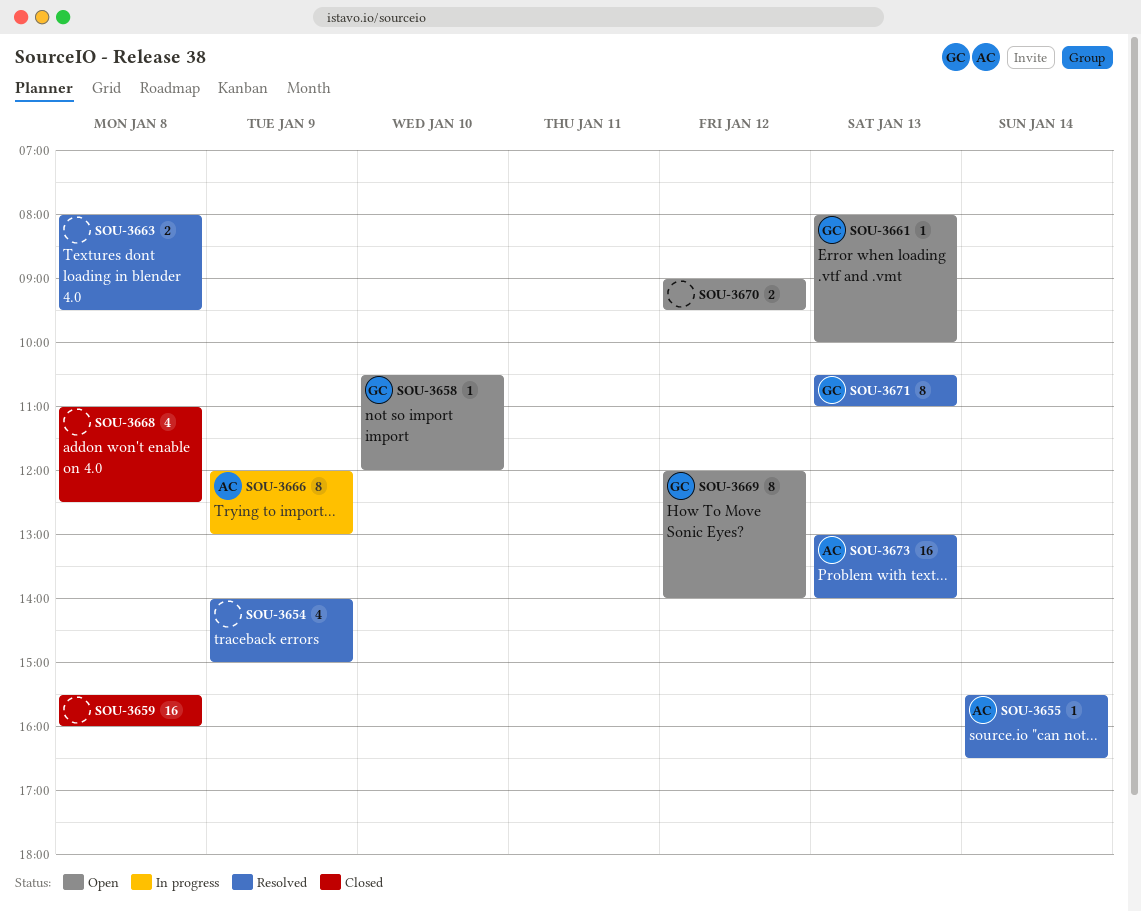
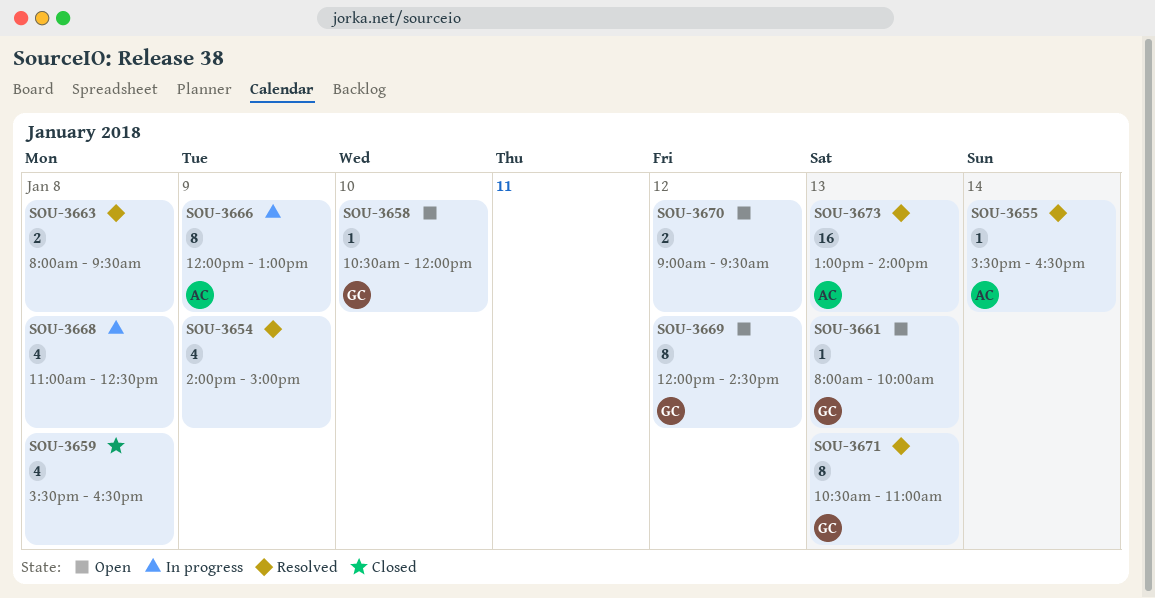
SOU-3659, estimate: 16 -> 4
SOU-3659, ends: 16:00 -> 16:30
SOU-3668, status: Closed -> In progress
SOU-3669, ends: 14:00 -> 14:30

